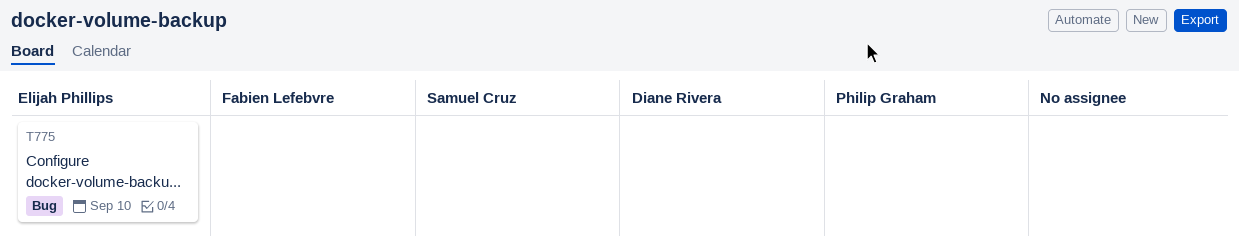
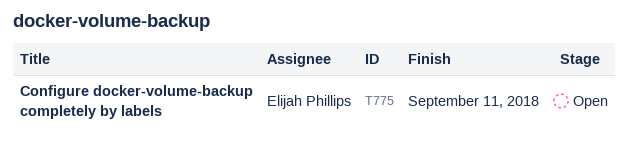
T775, due: Sep 10 -> Sep 11

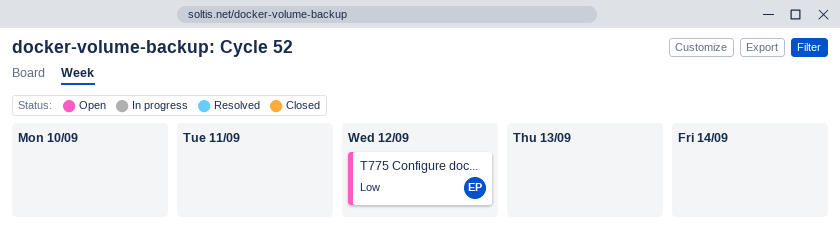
T775, due: Sep 11 -> Sep 12

